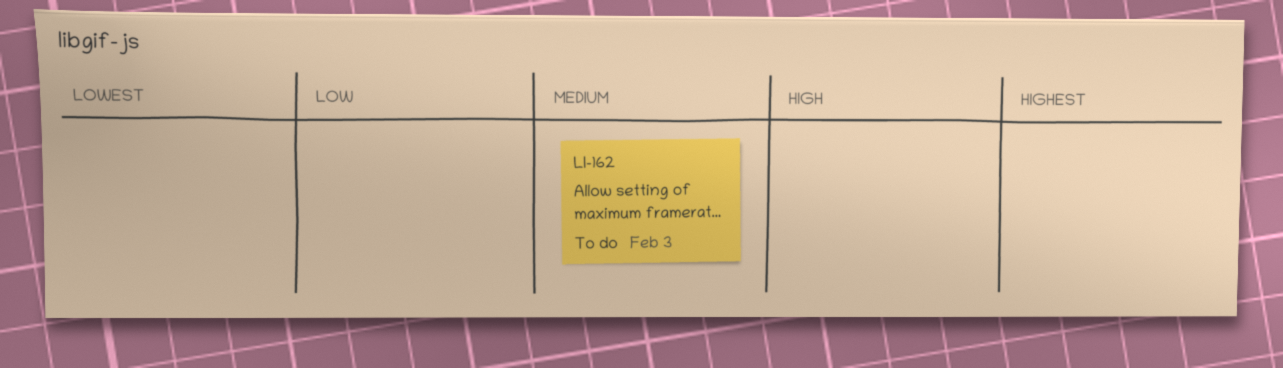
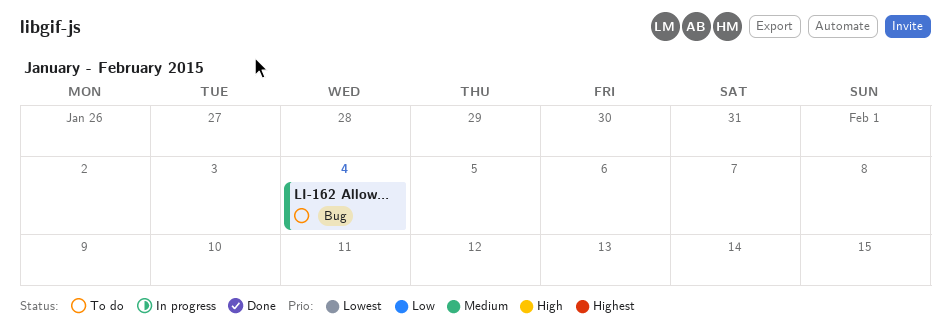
LI-162, due: Feb 3 -> Feb 4

